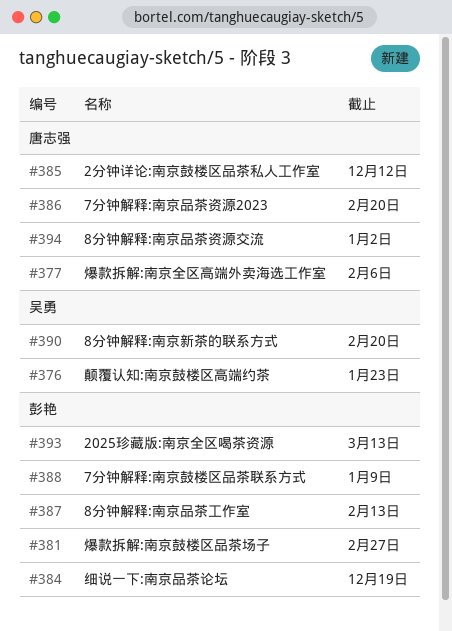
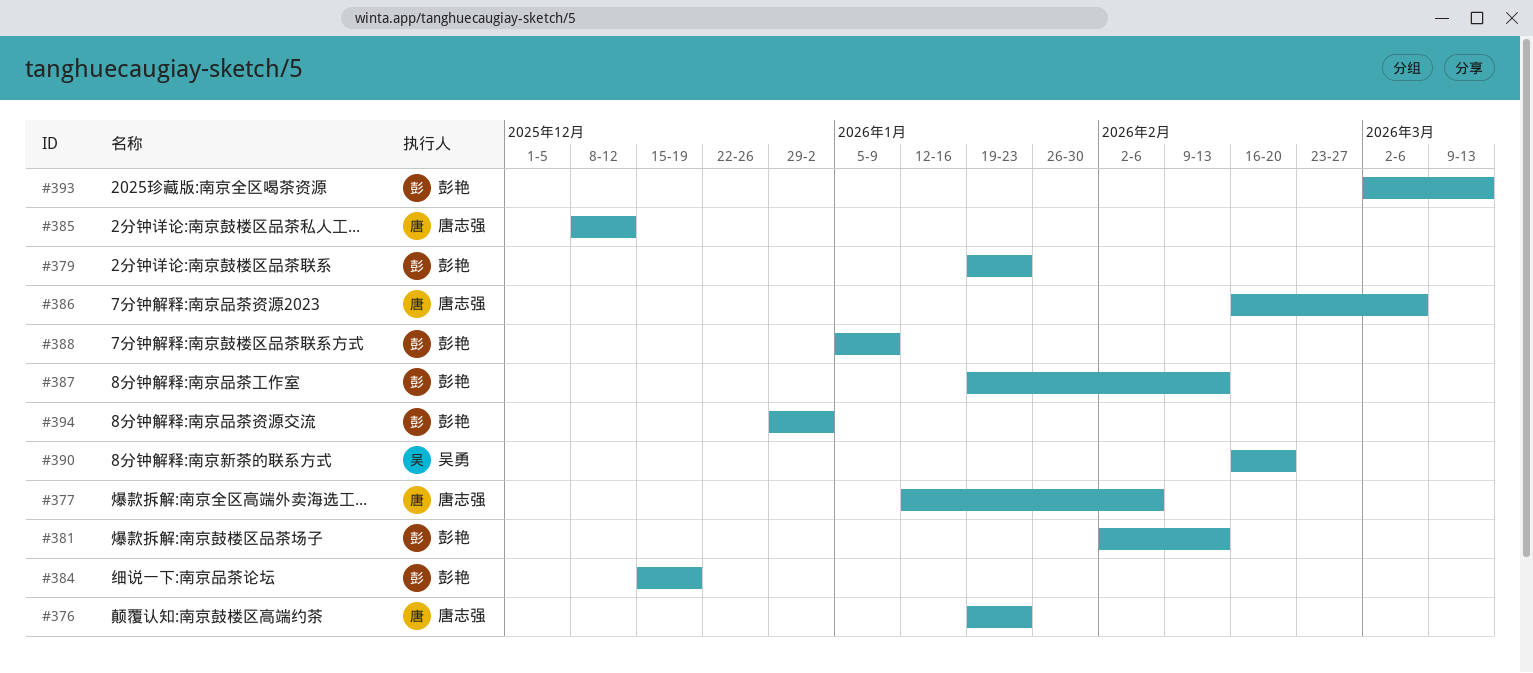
#376, owner: 吴勇 -> 唐志强
#379: none -> present
#381, due: Feb 27 -> Feb 13
#386, due: Feb 20 -> Mar 6
#394, owner: 唐志强 -> 彭艳

